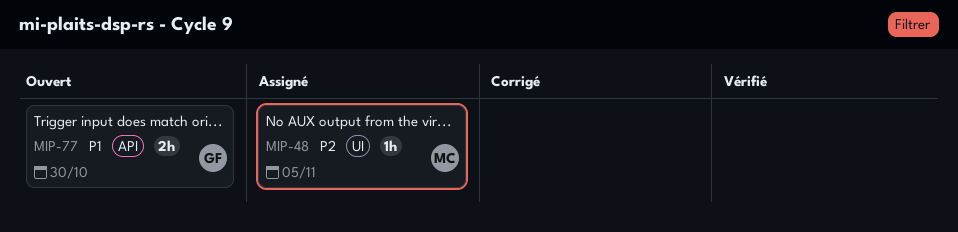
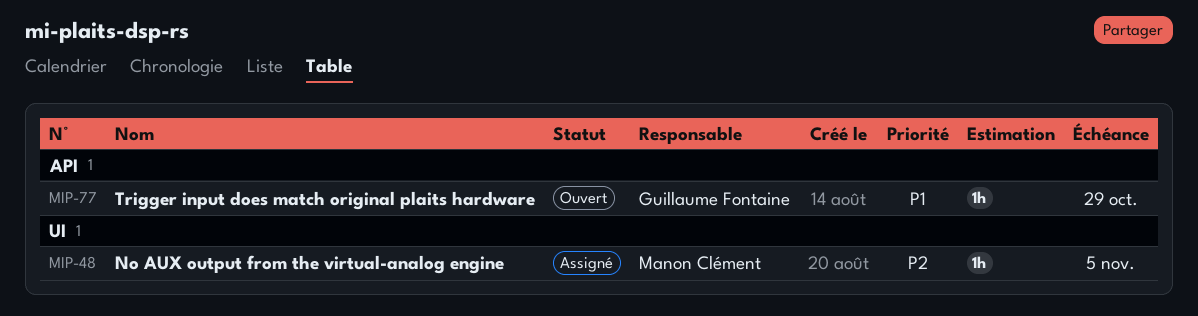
MIP-77, estimate: 2h -> 1h
MIP-77, due: Oct 30 -> Oct 29

